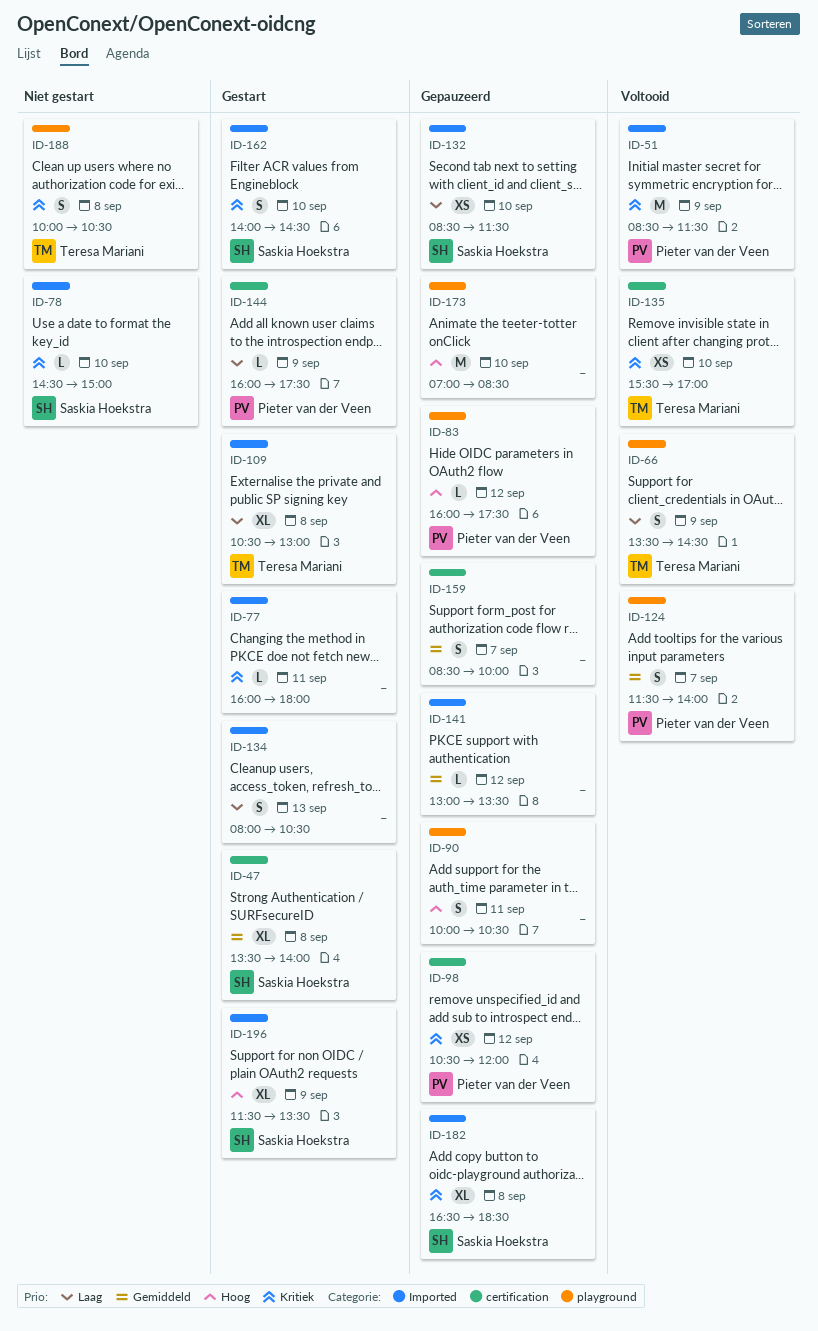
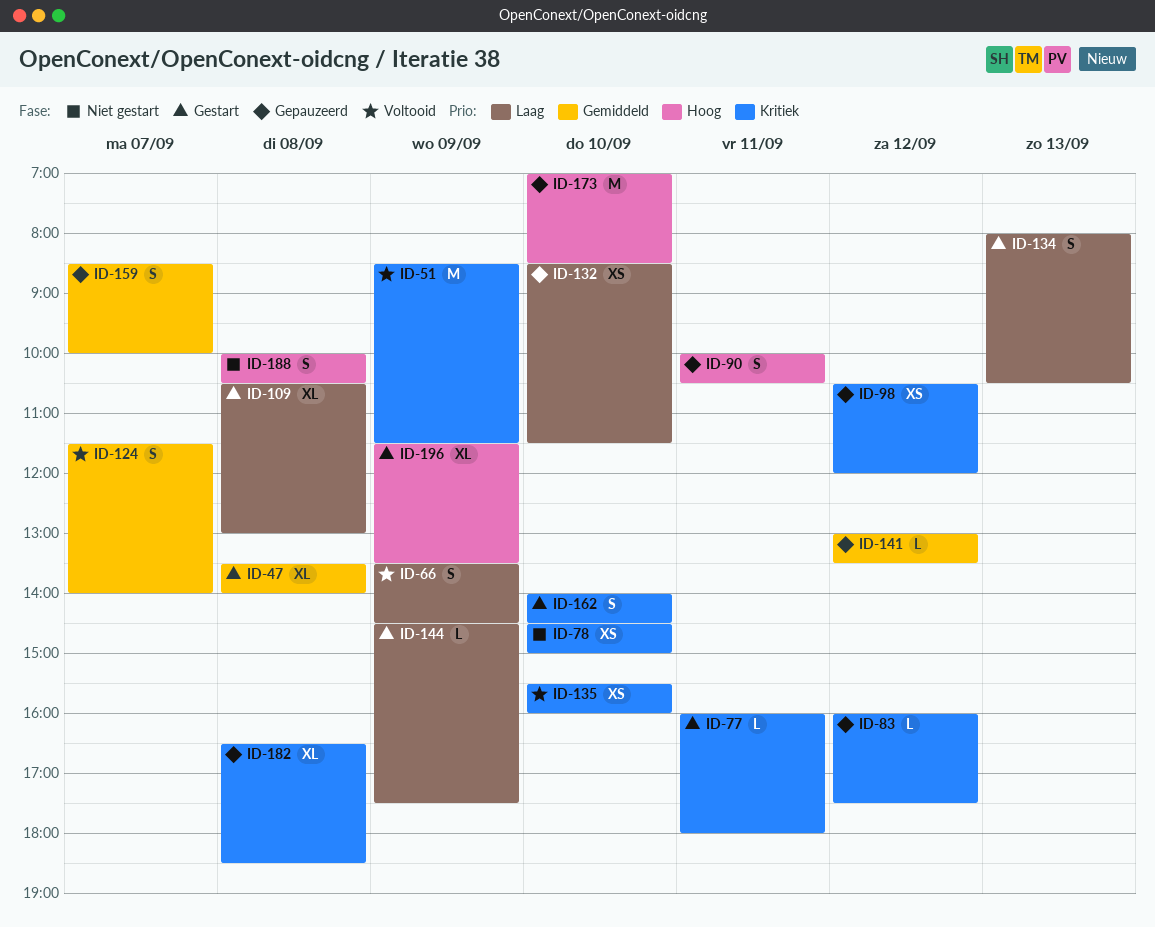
ID-78, estimate: L -> XS
ID-83, priority: Hoog -> Kritiek
ID-135, ends: 17:00 -> 16:00
ID-144, begins: 16:00 -> 14:30
ID-188, priority: Kritiek -> Hoog

